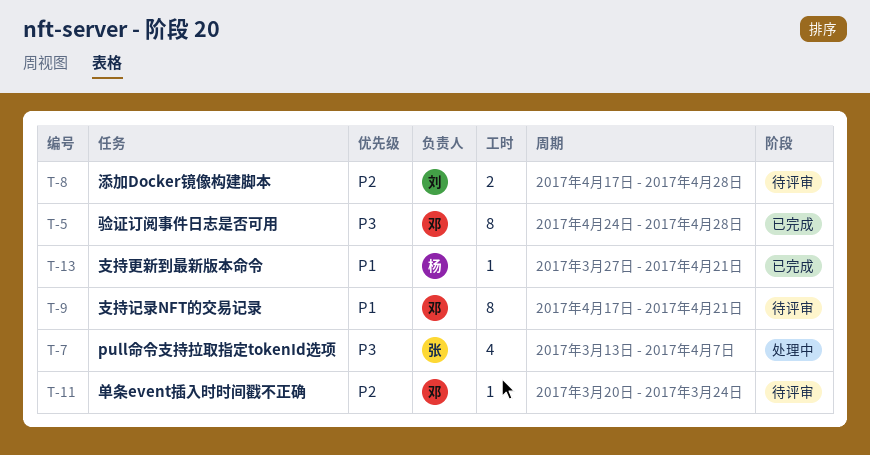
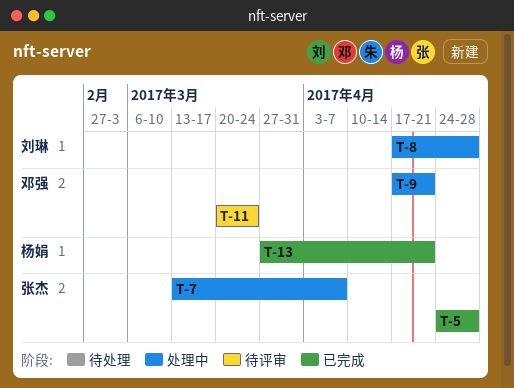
T-5, owner: 邓强 -> 张杰
T-8, status: 待评审 -> 处理中
T-9, status: 待评审 -> 处理中

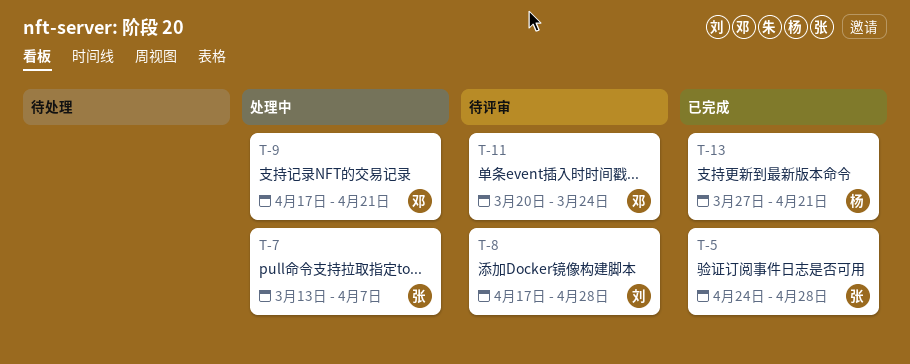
T-8, status: 处理中 -> 待评审

